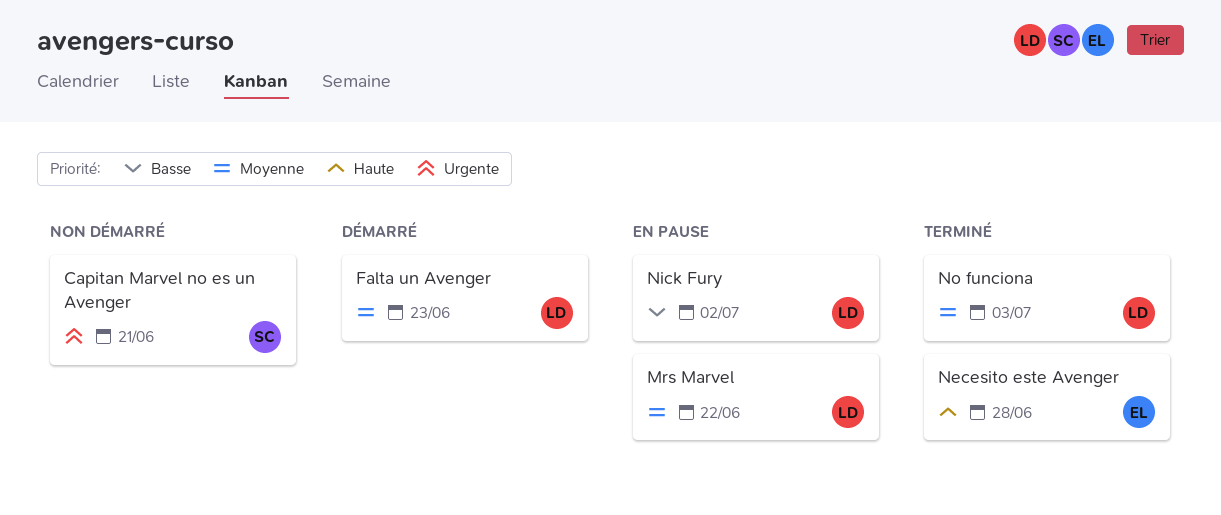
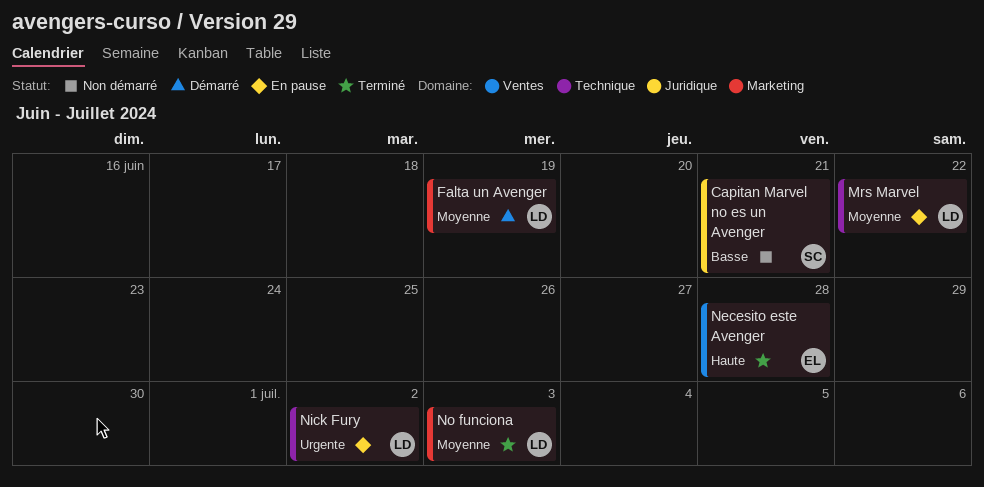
Capitan Marvel no es un Avenger, priority: Urgente -> Basse
Falta un Avenger, due: Jun 23 -> Jun 19
Nick Fury, priority: Basse -> Urgente

